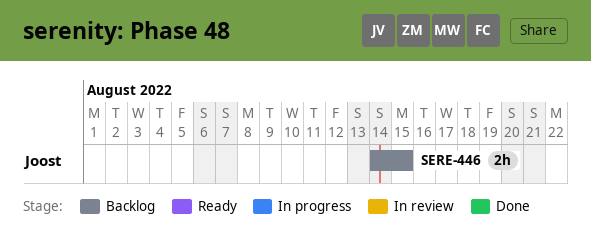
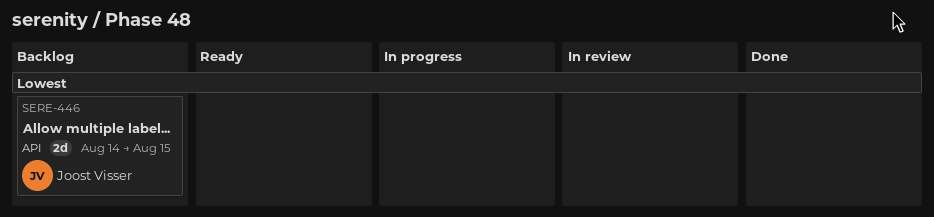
SERE-446, estimate: 2h -> 2d

